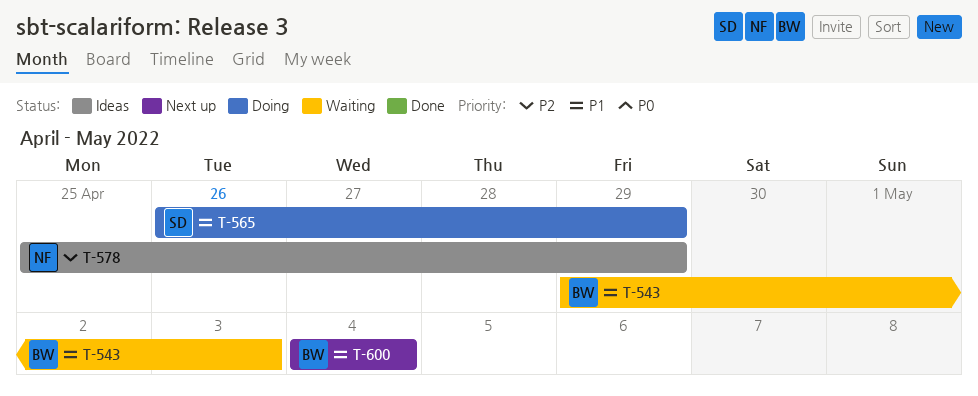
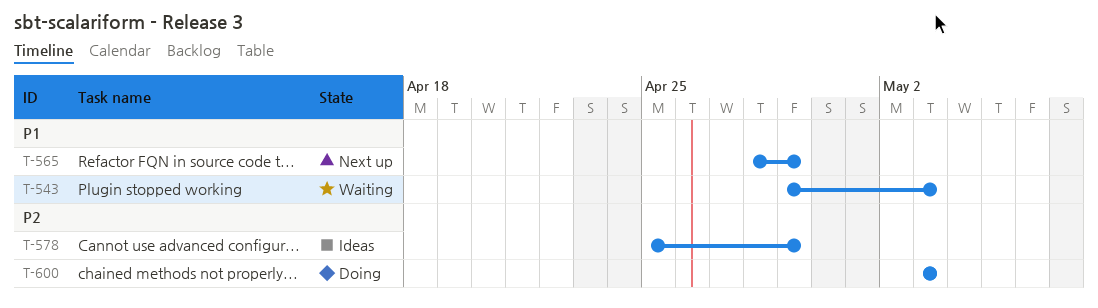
T-565, status: Doing -> Next up
T-565, start: Apr 26 -> Apr 28
T-600, status: Next up -> Doing
T-600, priority: P1 -> P2
T-600, start: May 4 -> May 3
T-600, due: May 4 -> May 3

